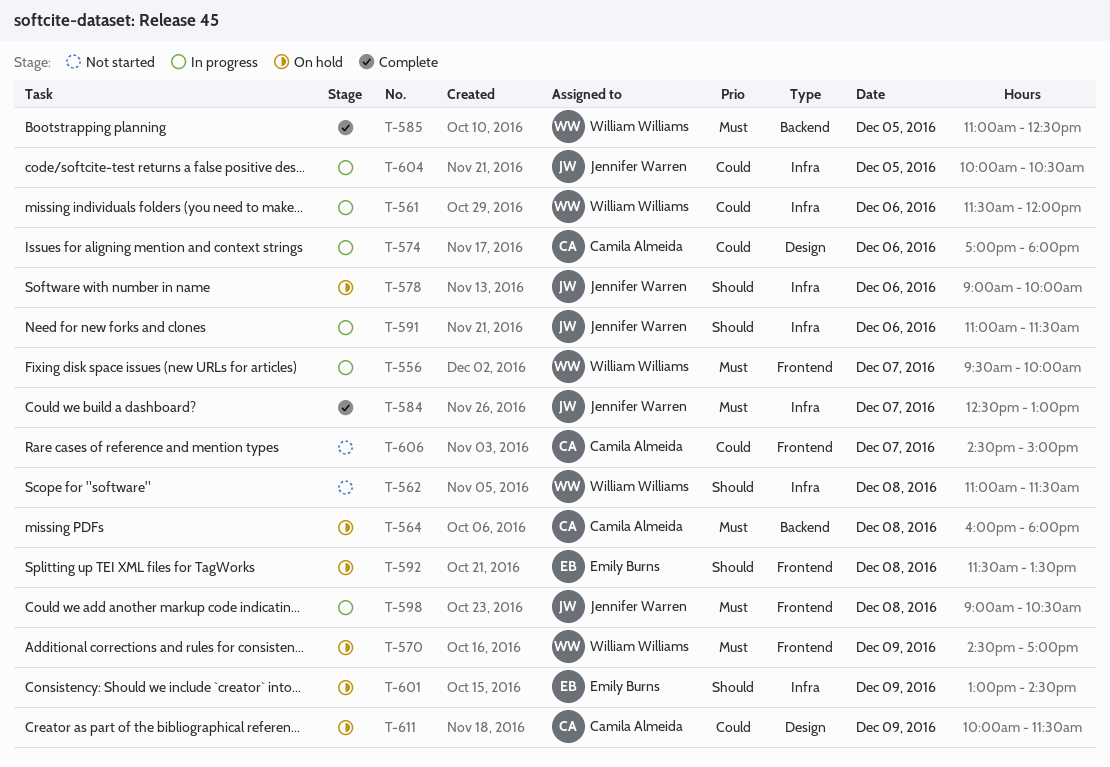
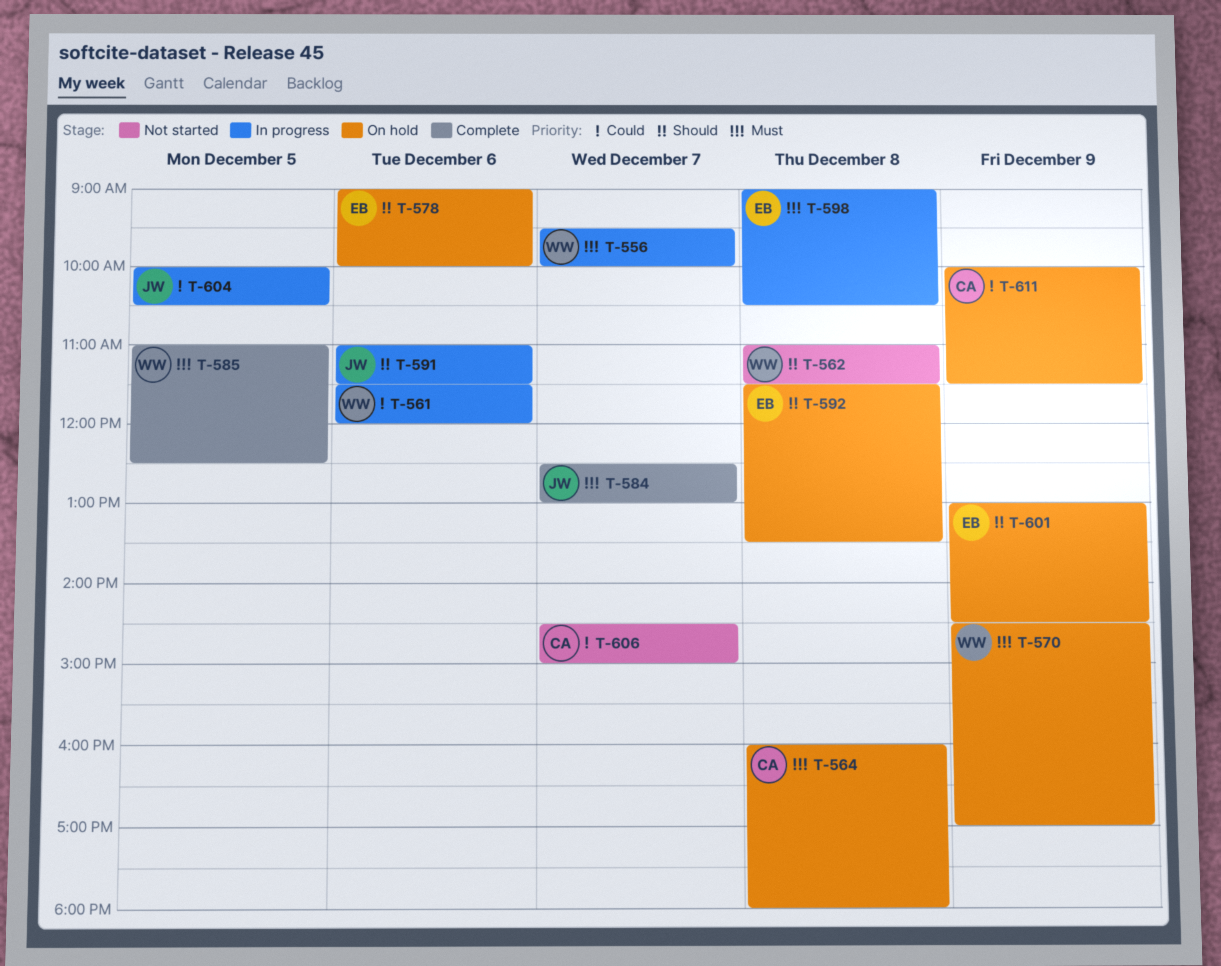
T-574: present -> none
T-578, owner: Jennifer Warren -> Emily Burns
T-598, owner: Jennifer Warren -> Emily Burns

